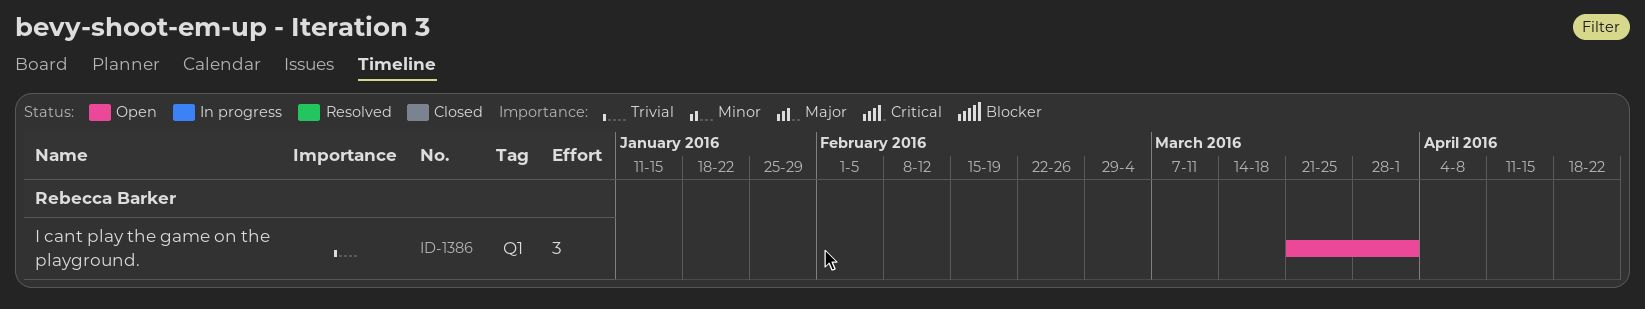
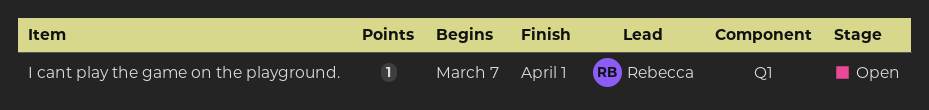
I cant play the game on the playground., estimate: 3 -> 1
I cant play the game on the playground., start: Mar 21 -> Mar 7

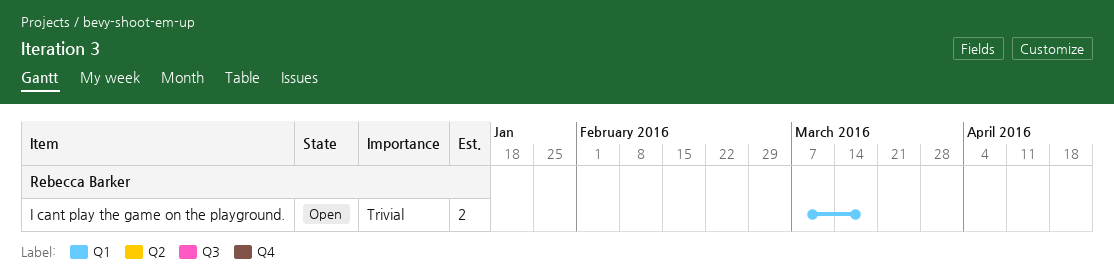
I cant play the game on the playground., estimate: 1 -> 2
I cant play the game on the playground., due: Apr 1 -> Mar 18

